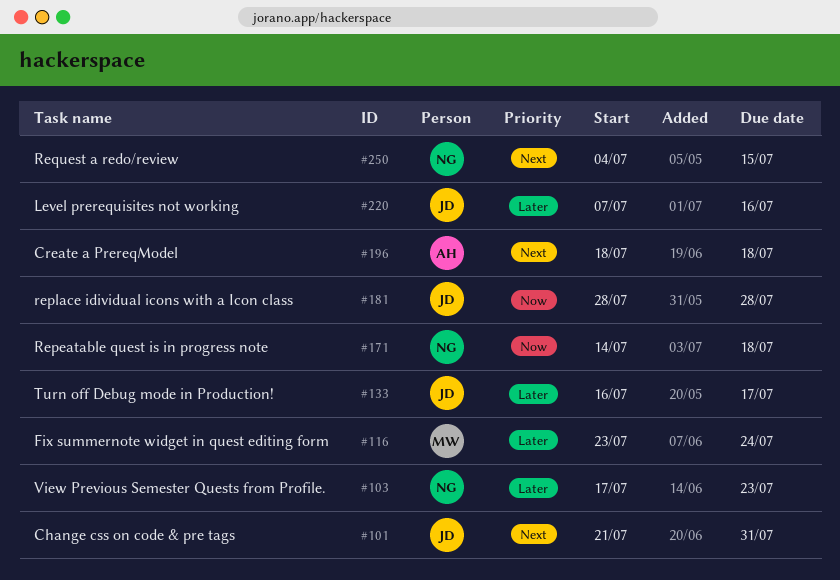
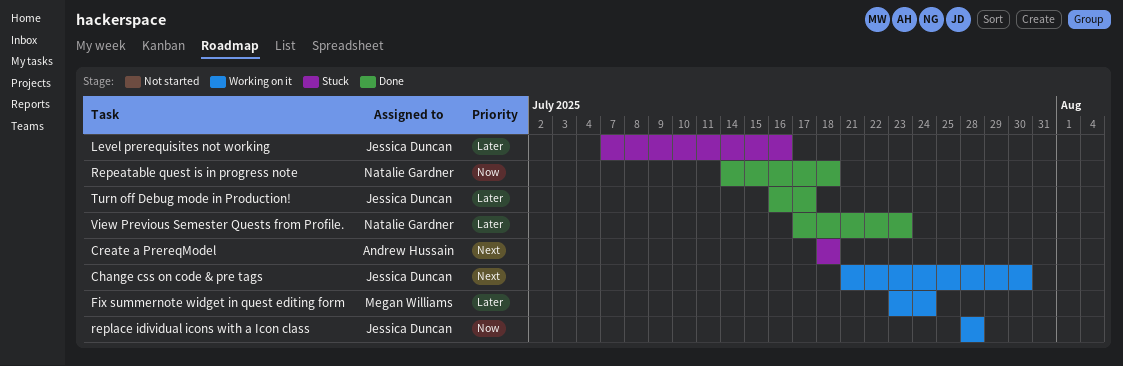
Change css on code & pre tags, due: Jul 31 -> Jul 30
Request a redo/review: present -> none

